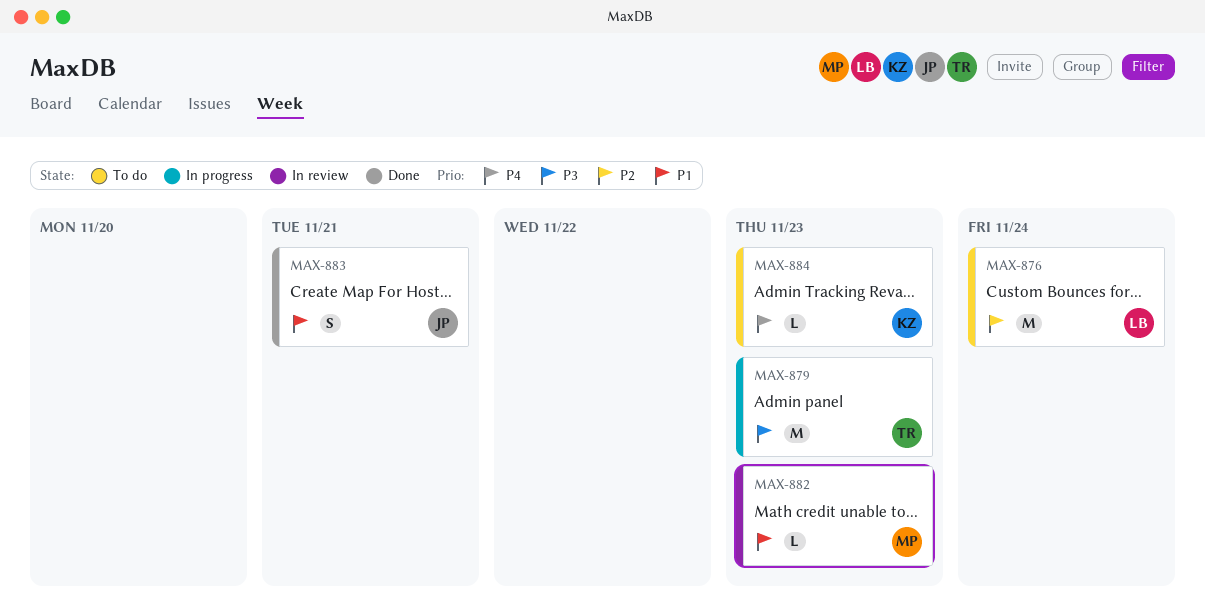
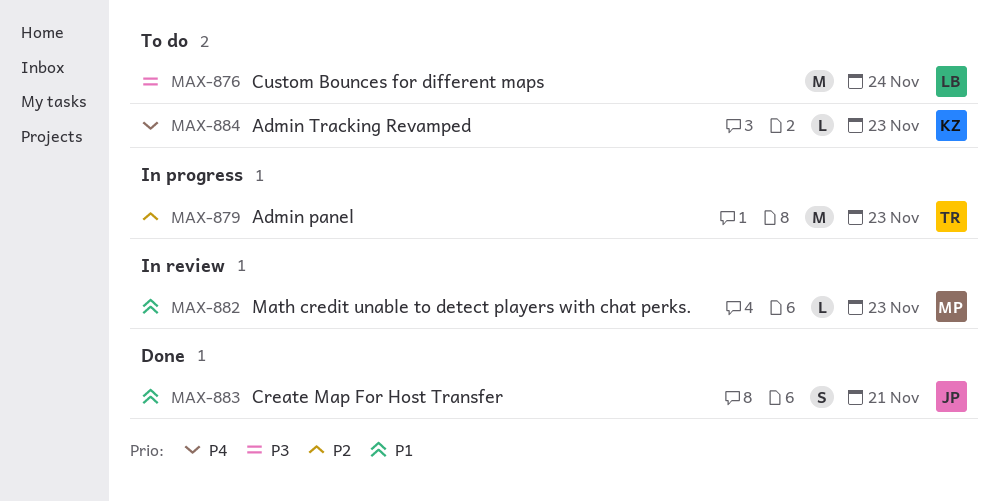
MAX-876, priority: P2 -> P3
MAX-879, priority: P3 -> P2

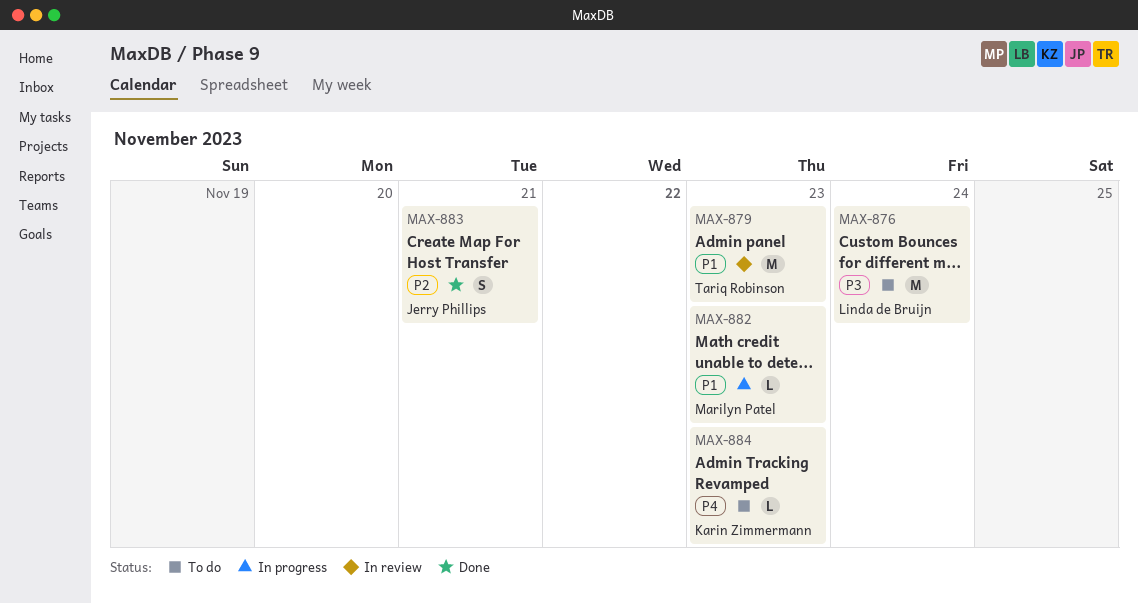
MAX-879, status: In progress -> In review
MAX-879, priority: P2 -> P1
MAX-882, status: In review -> In progress
MAX-883, priority: P1 -> P2

